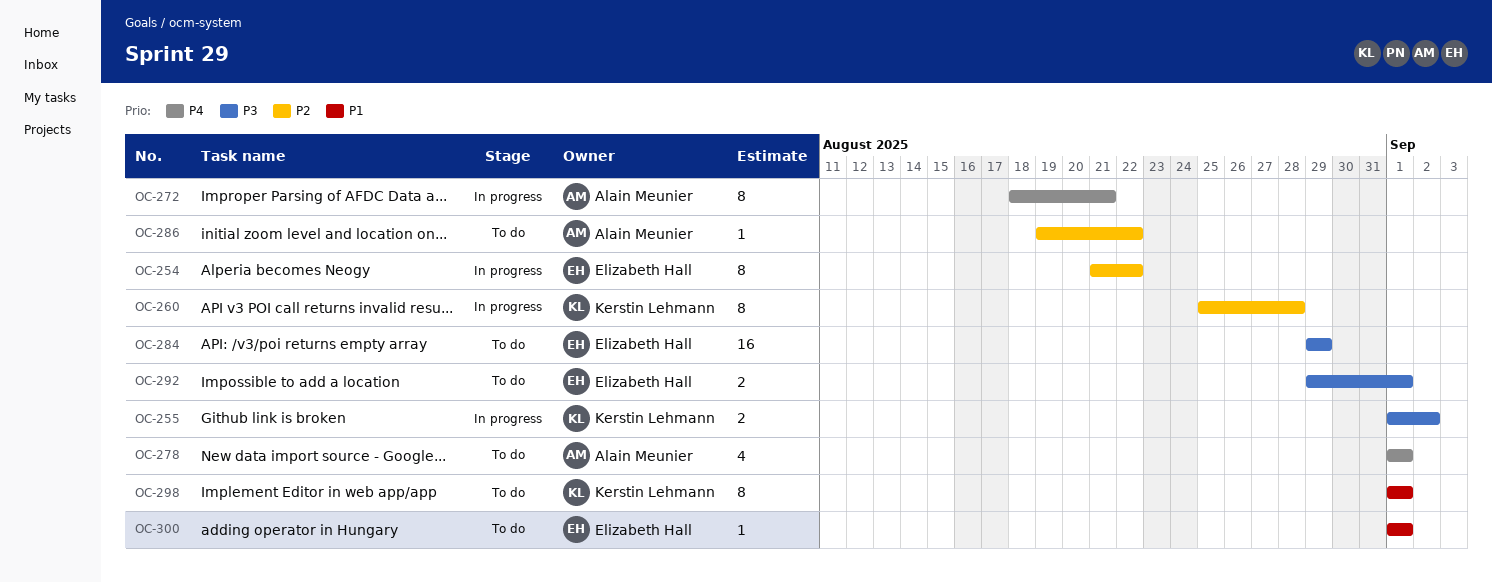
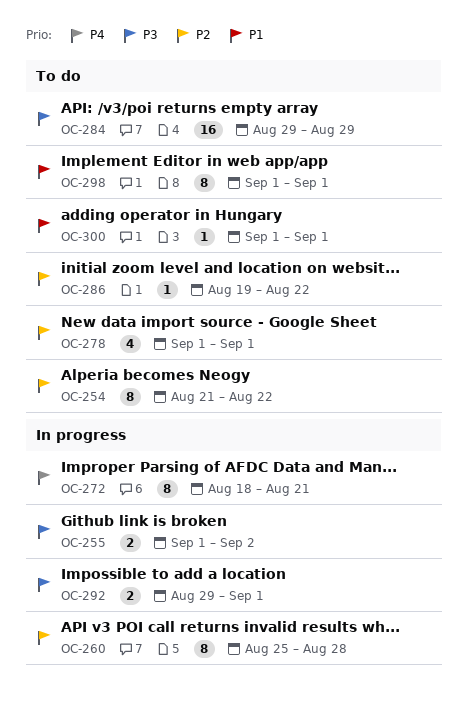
OC-254, status: In progress -> To do
OC-278, priority: P4 -> P2
OC-292, status: To do -> In progress

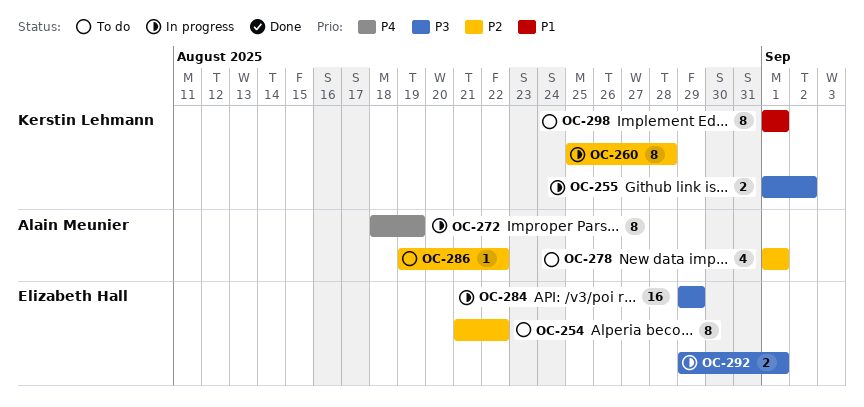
OC-272, due: Aug 21 -> Aug 19
OC-284, status: To do -> In progress
OC-300: present -> none

